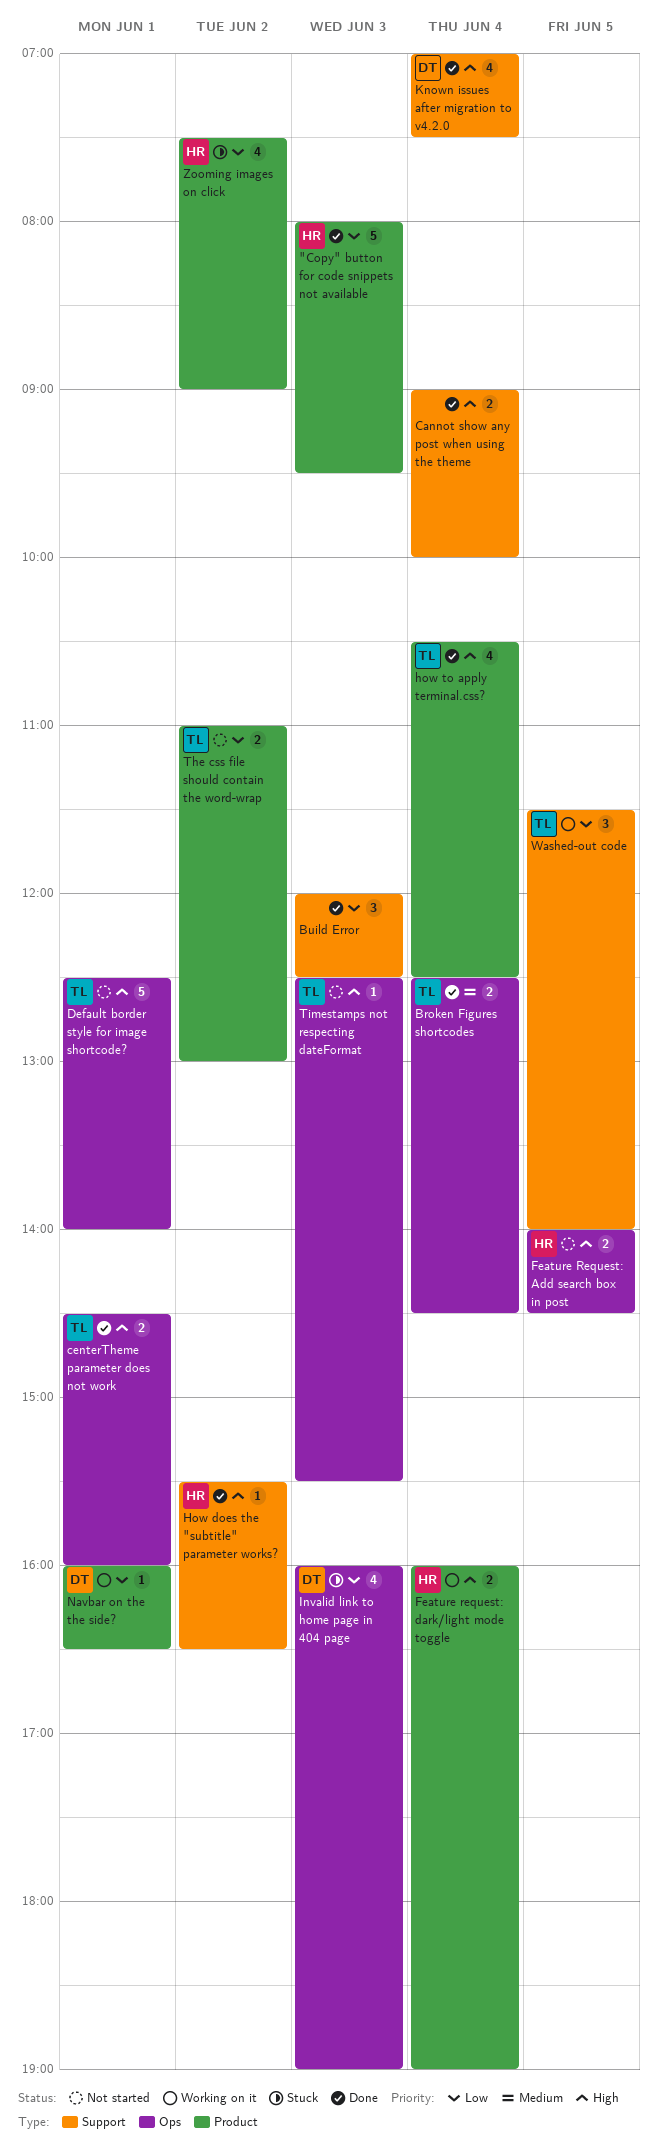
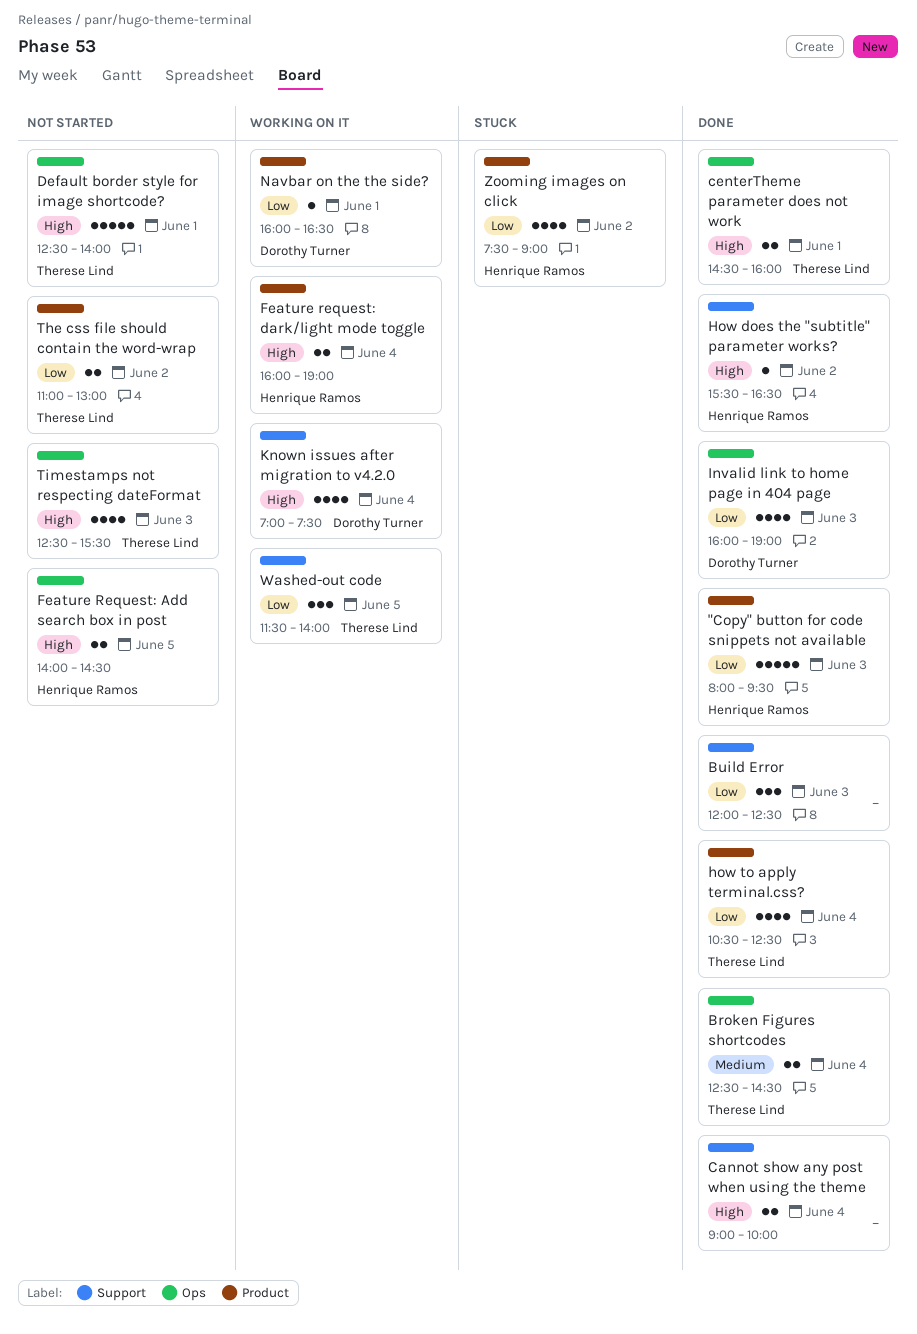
how to apply terminal.css?, priority: High -> Low
Invalid link to home page in 404 page, status: Stuck -> Done
Known issues after migration to v4.2.0, status: Done -> Working on it
Timestamps not respecting dateFormat, estimate: 1 -> 4

